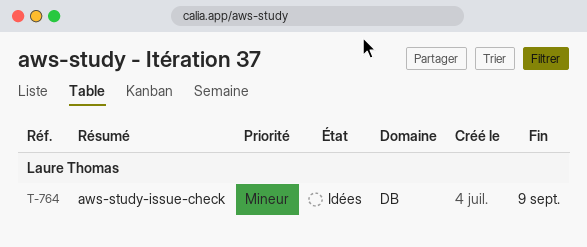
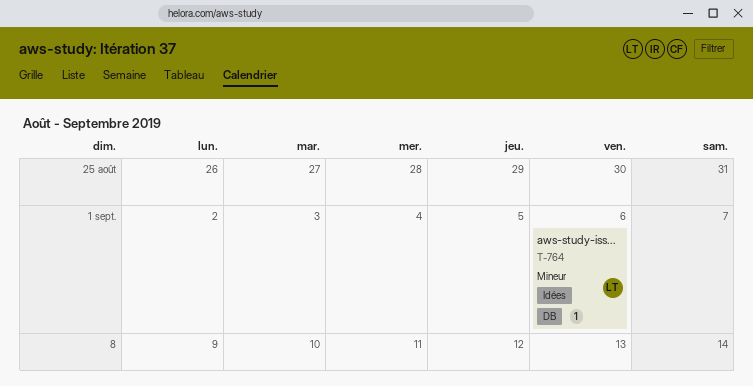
T-764, due: Sep 9 -> Sep 6

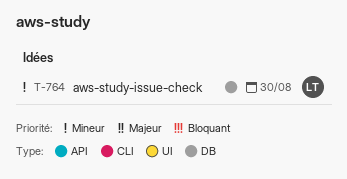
T-764, due: Sep 6 -> Aug 30

